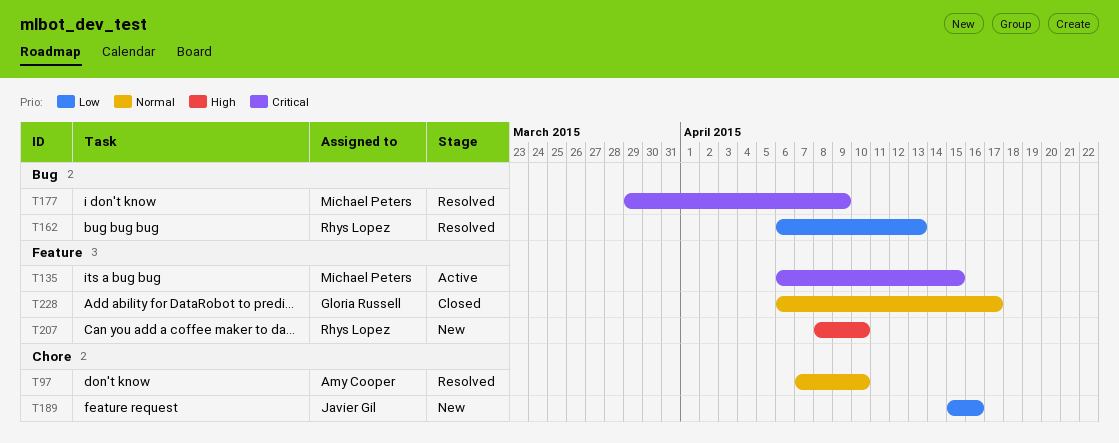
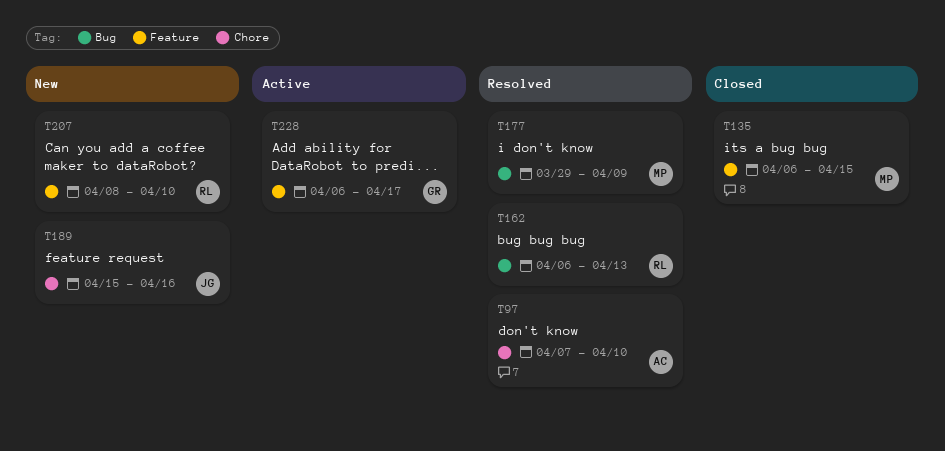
T135, status: Active -> Closed
T228, status: Closed -> Active

